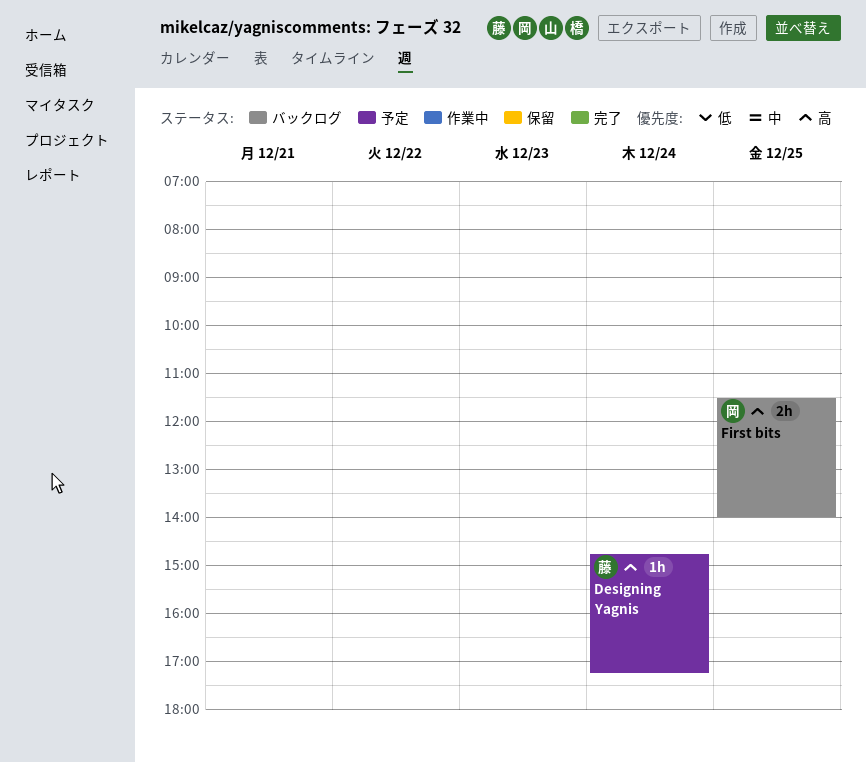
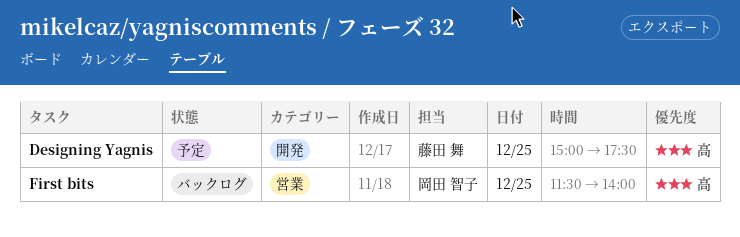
Designing Yagnis, day: Dec 24 -> Dec 25
Designing Yagnis, begins: 14:45 -> 15:00
Designing Yagnis, ends: 17:15 -> 17:30

